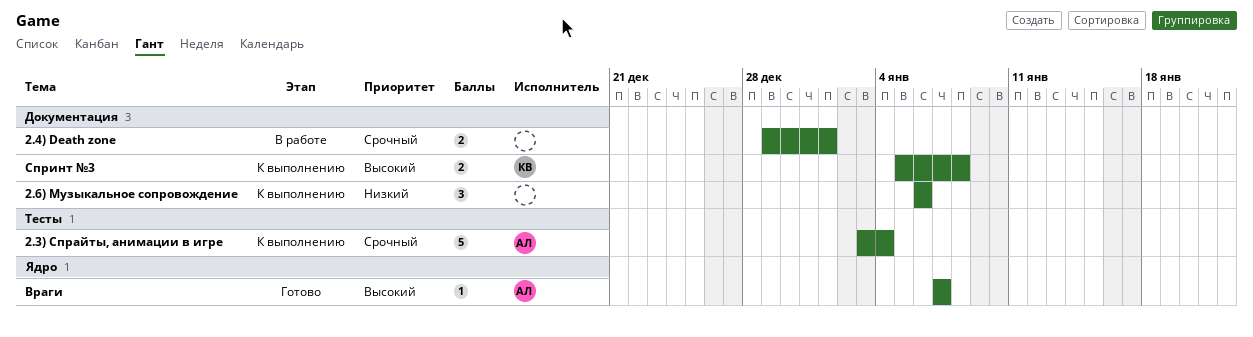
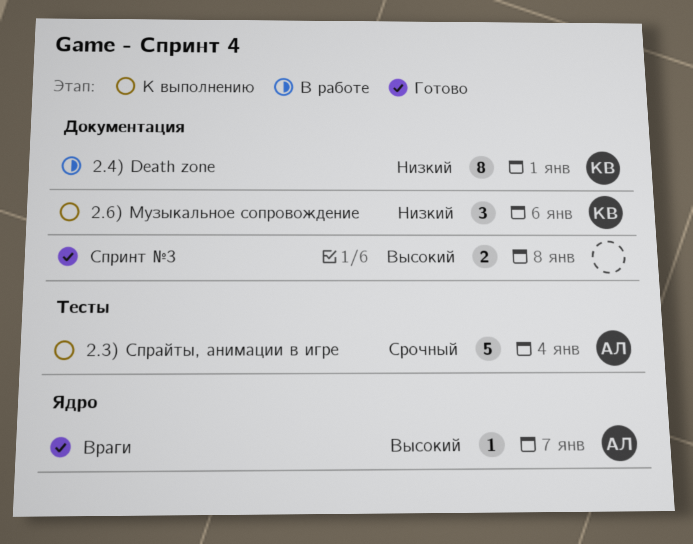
2.4) Death zone, owner: none -> КВ
2.4) Death zone, priority: Срочный -> Низкий
2.4) Death zone, estimate: 2 -> 8
2.6) Музыкальное сопровождение, owner: none -> КВ
Спринт №3, status: К выполнению -> Готово
Спринт №3, owner: КВ -> none

